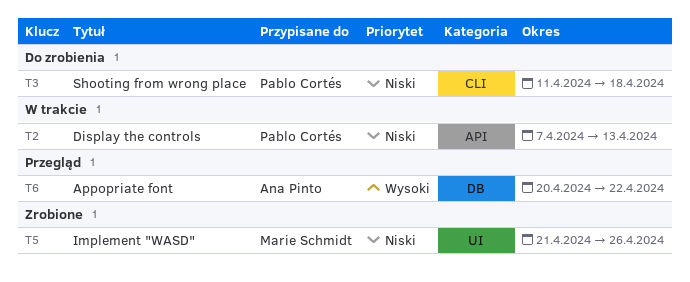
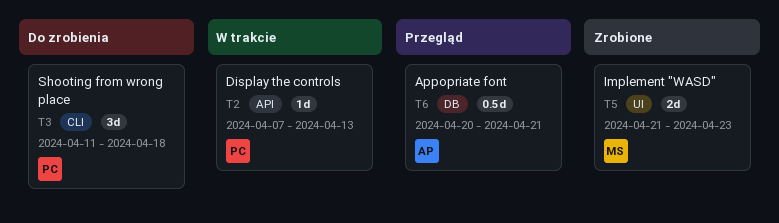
T5, due: Apr 26 -> Apr 23
T6, due: Apr 22 -> Apr 21

